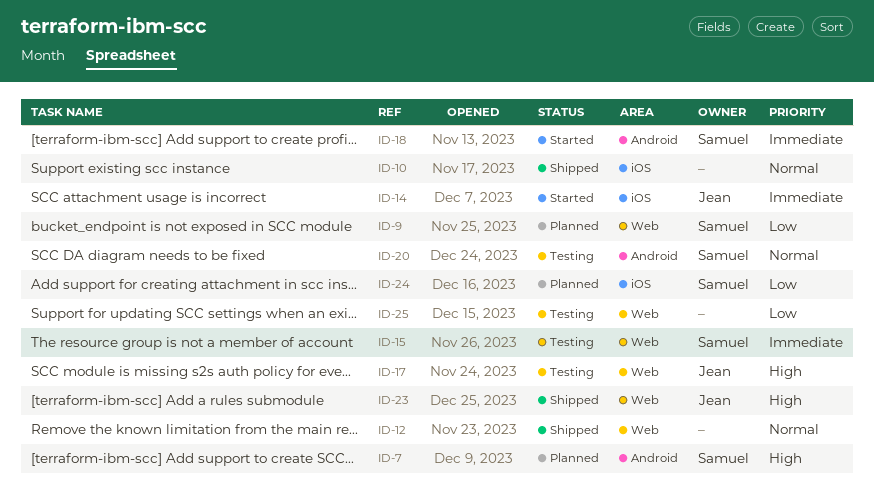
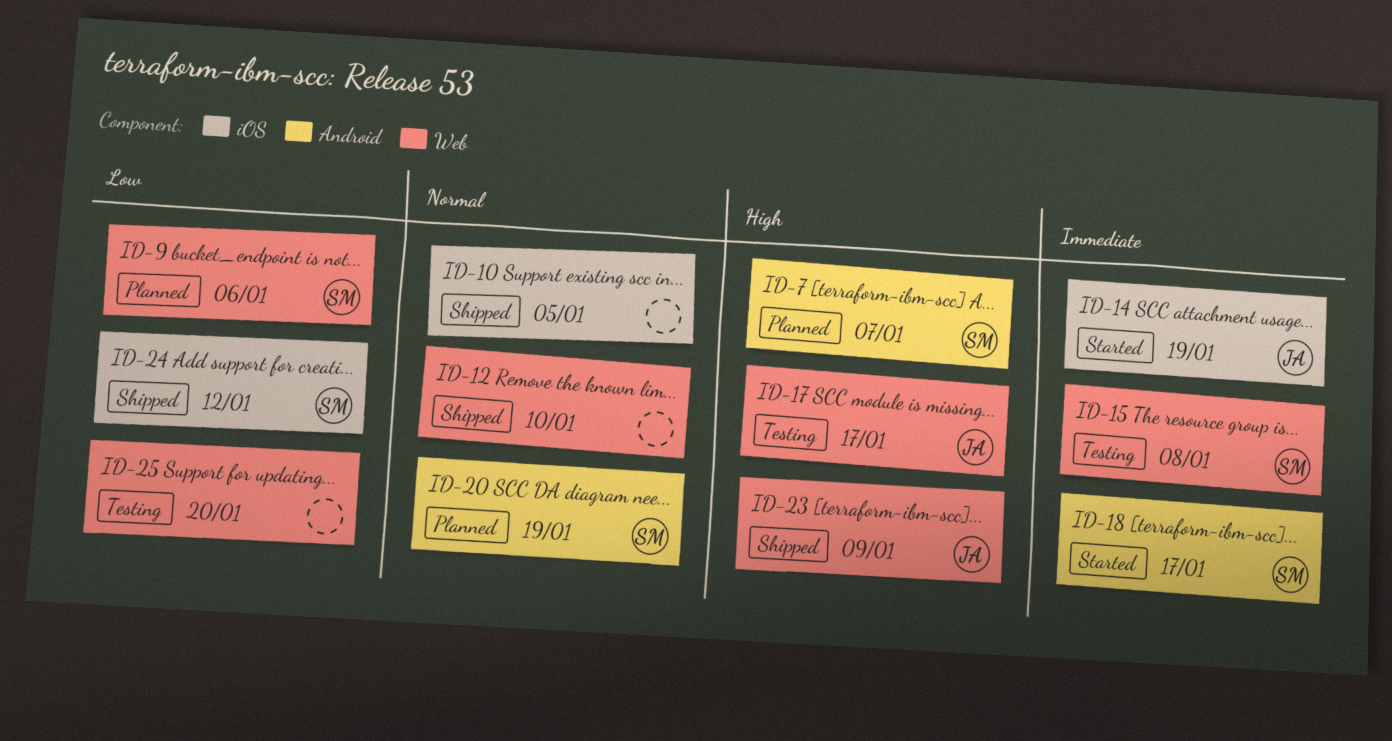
ID-20, status: Testing -> Planned
ID-24, status: Planned -> Shipped

